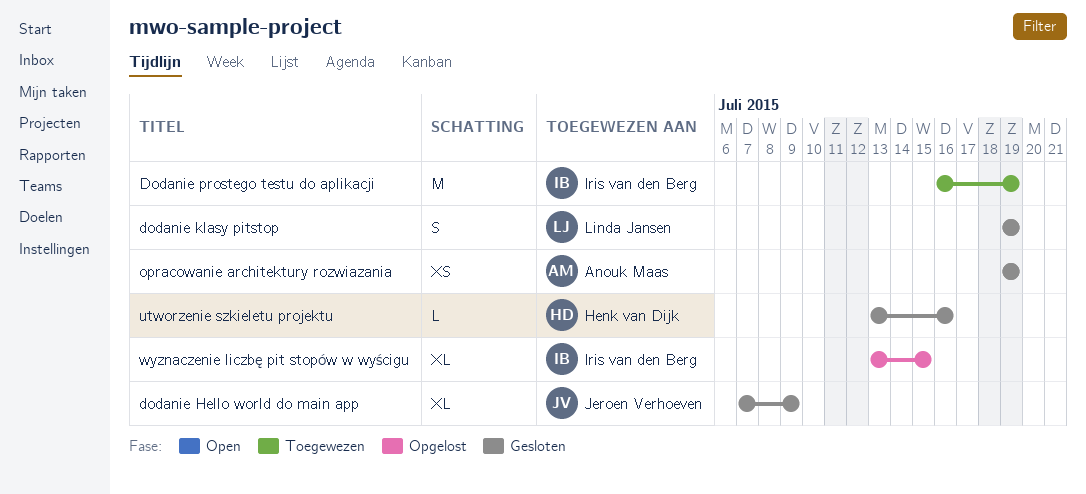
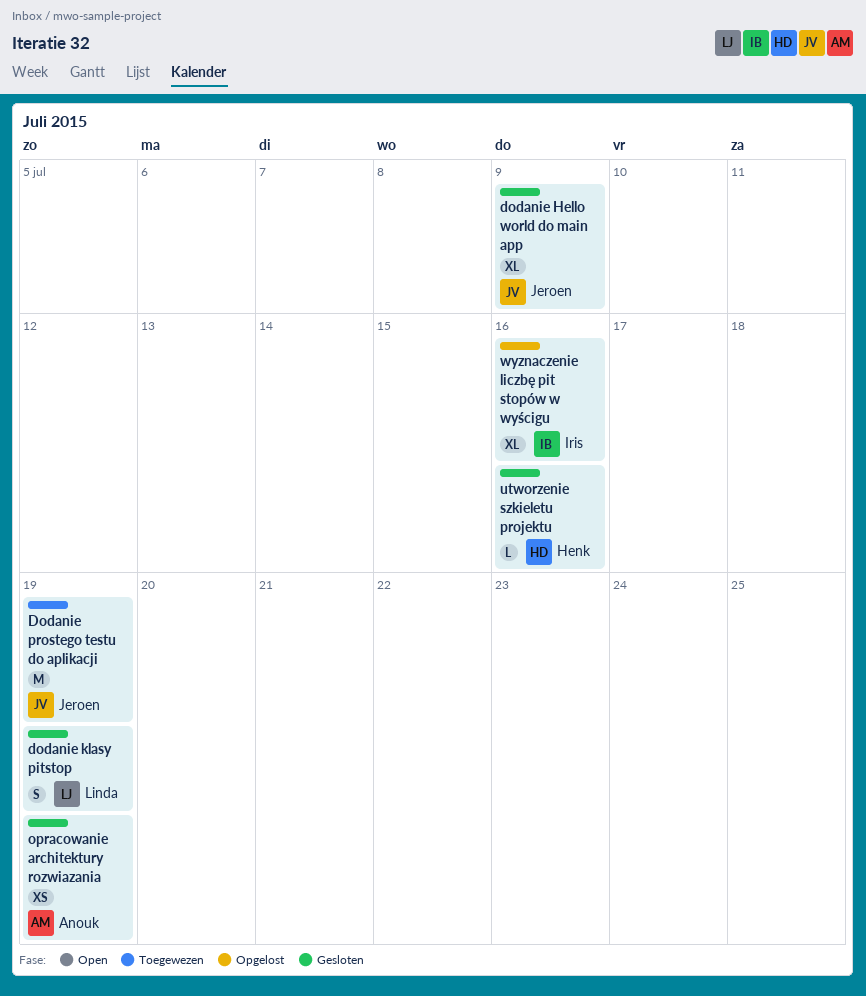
Dodanie prostego testu do aplikacji, owner: Iris van den Berg -> Jeroen Verhoeven
wyznaczenie liczbę pit stopów w wyścigu, due: Jul 15 -> Jul 16

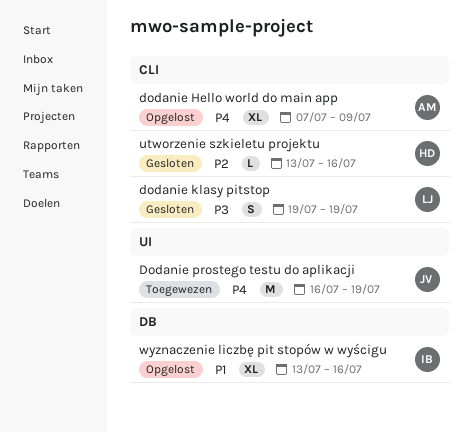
dodanie Hello world do main app, status: Gesloten -> Opgelost
dodanie Hello world do main app, owner: Jeroen -> Anouk
opracowanie architektury rozwiazania: present -> none

